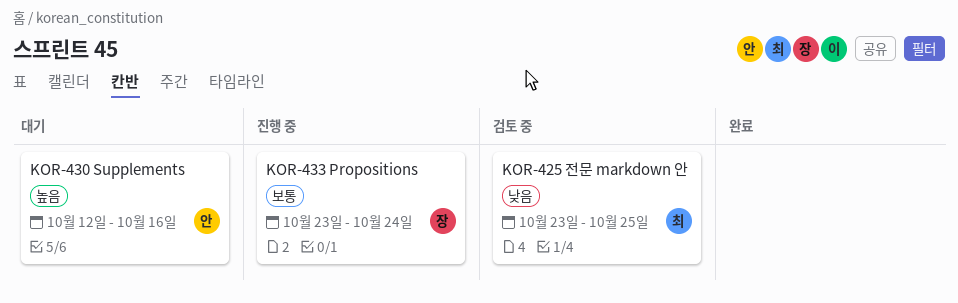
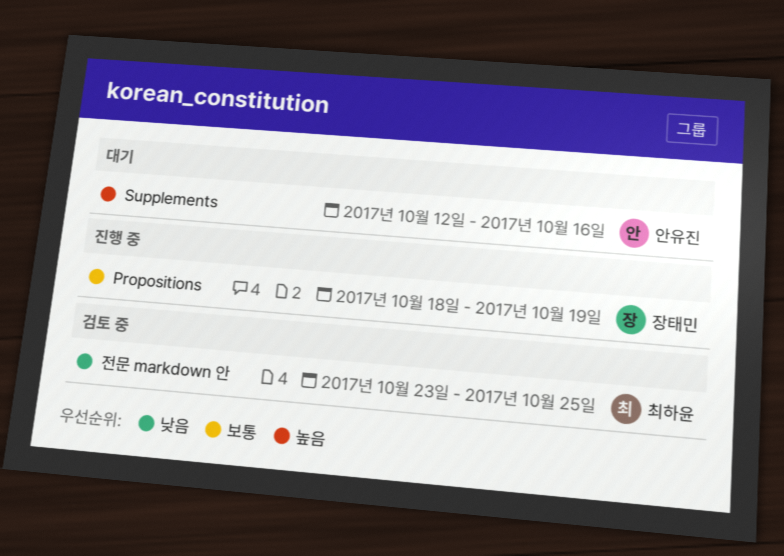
Propositions, start: Oct 23 -> Oct 18
Propositions, due: Oct 24 -> Oct 19

